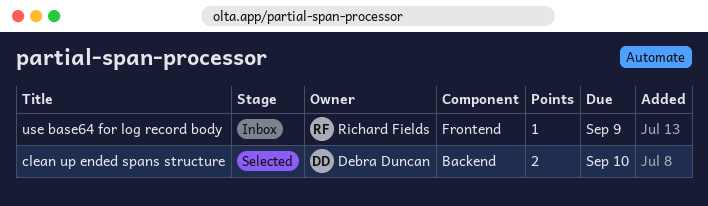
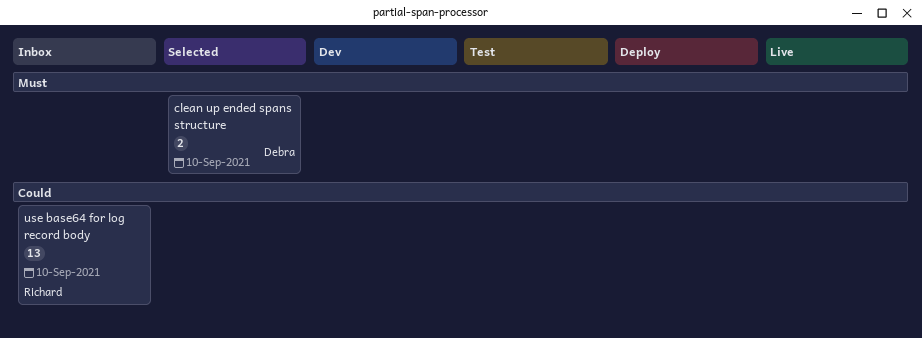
use base64 for log record body, estimate: 1 -> 13
use base64 for log record body, due: Sep 9 -> Sep 10

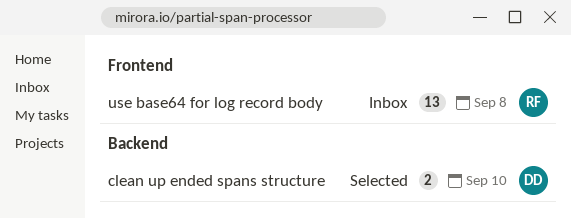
use base64 for log record body, due: Sep 10 -> Sep 8

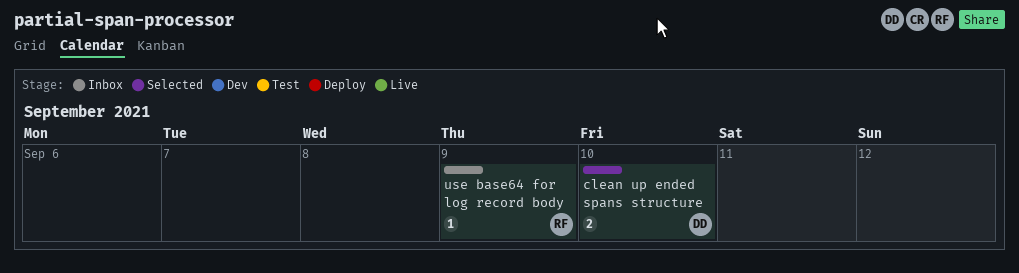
use base64 for log record body, estimate: 13 -> 1
use base64 for log record body, due: Sep 8 -> Sep 9

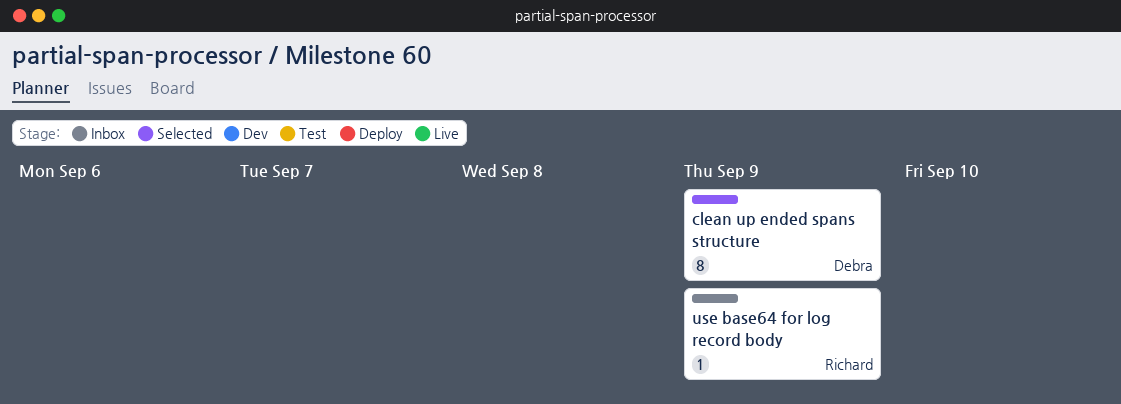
clean up ended spans structure, estimate: 2 -> 8
clean up ended spans structure, due: Sep 10 -> Sep 9

